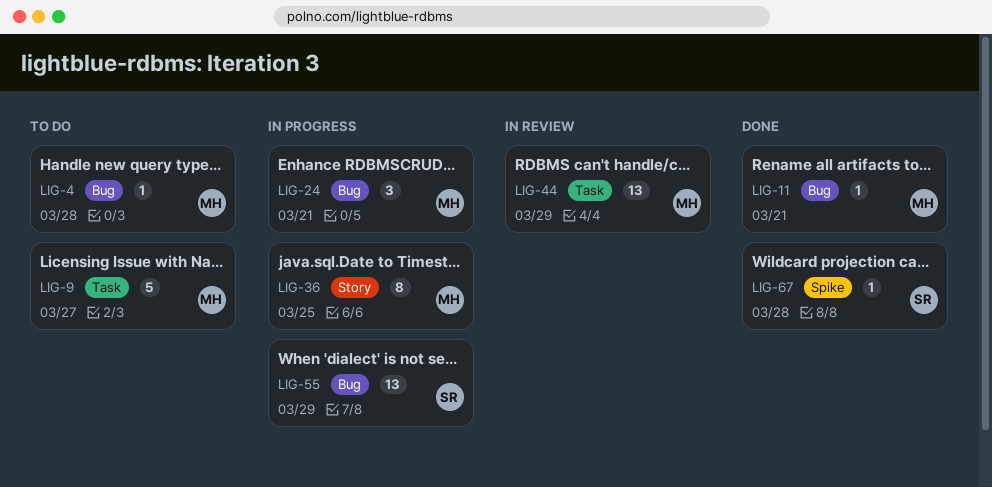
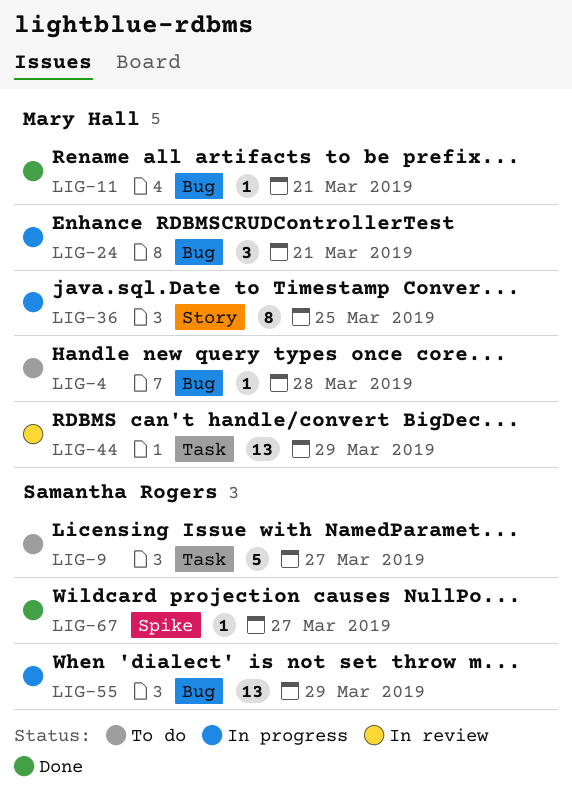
LIG-9, owner: Mary Hall -> Samantha Rogers
LIG-67, due: Mar 28 -> Mar 27

